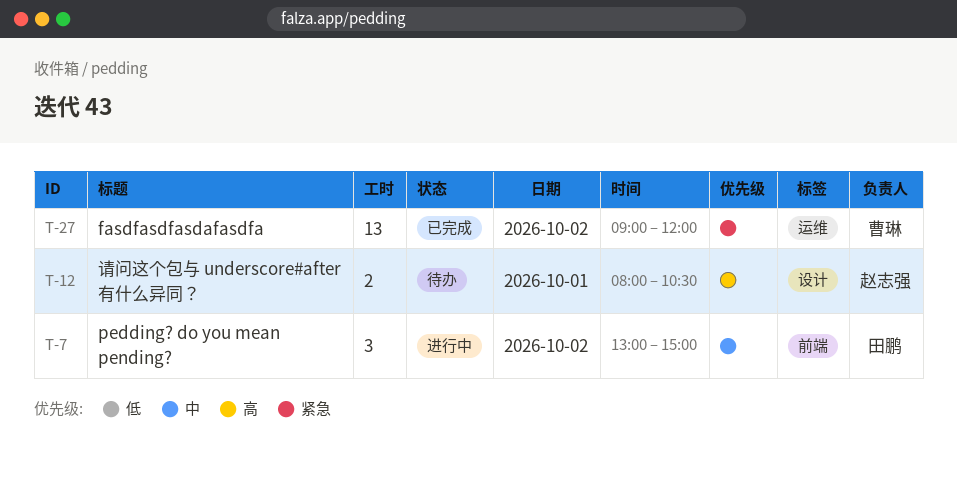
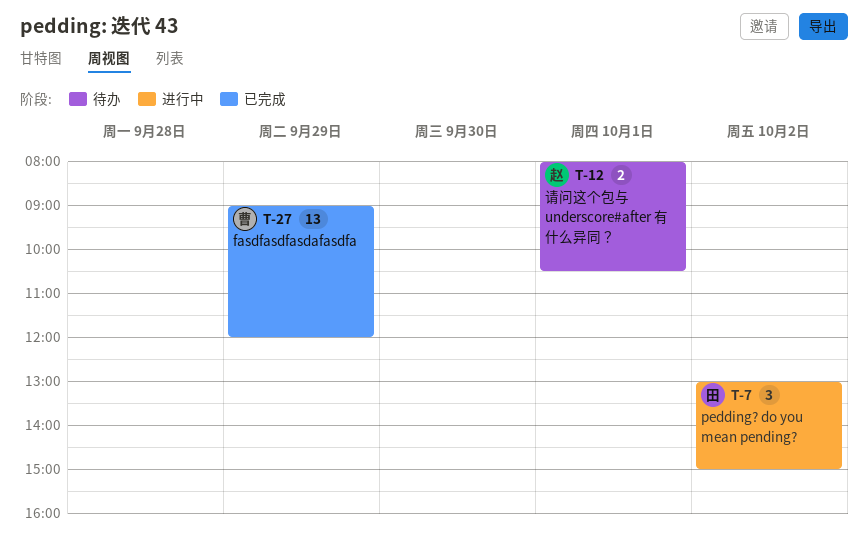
T-27, day: Oct 2 -> Sep 29

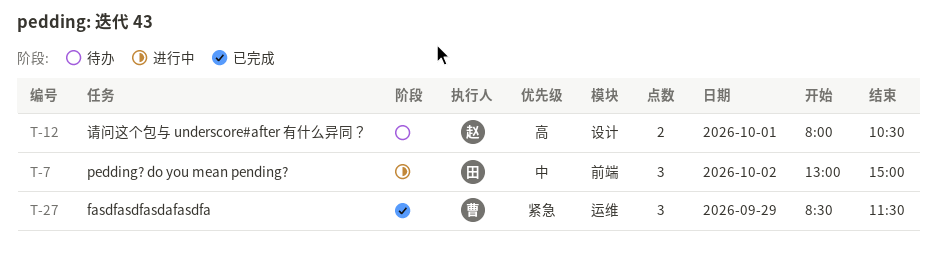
T-27, estimate: 13 -> 3
T-27, begins: 09:00 -> 08:30
T-27, ends: 12:00 -> 11:30

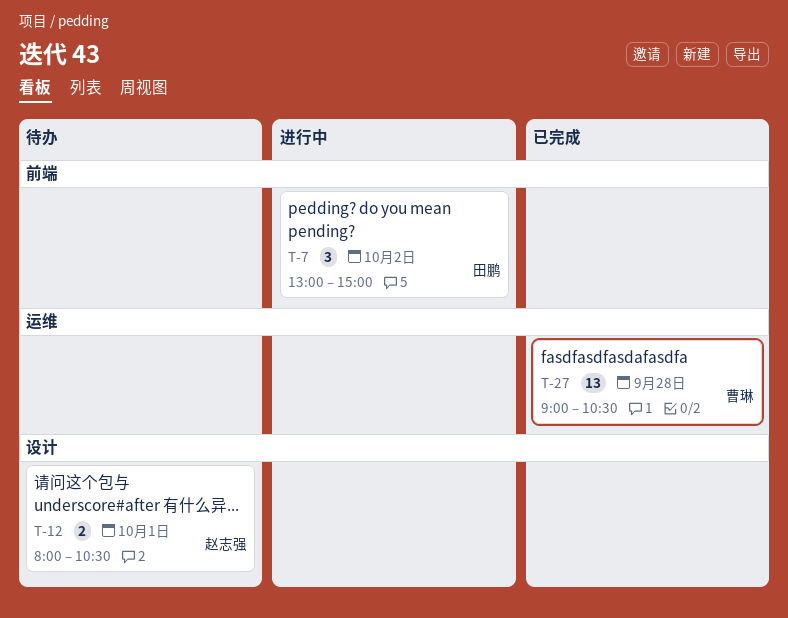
T-27, estimate: 3 -> 13
T-27, day: Sep 29 -> Sep 28
T-27, begins: 08:30 -> 09:00
T-27, ends: 11:30 -> 10:30

